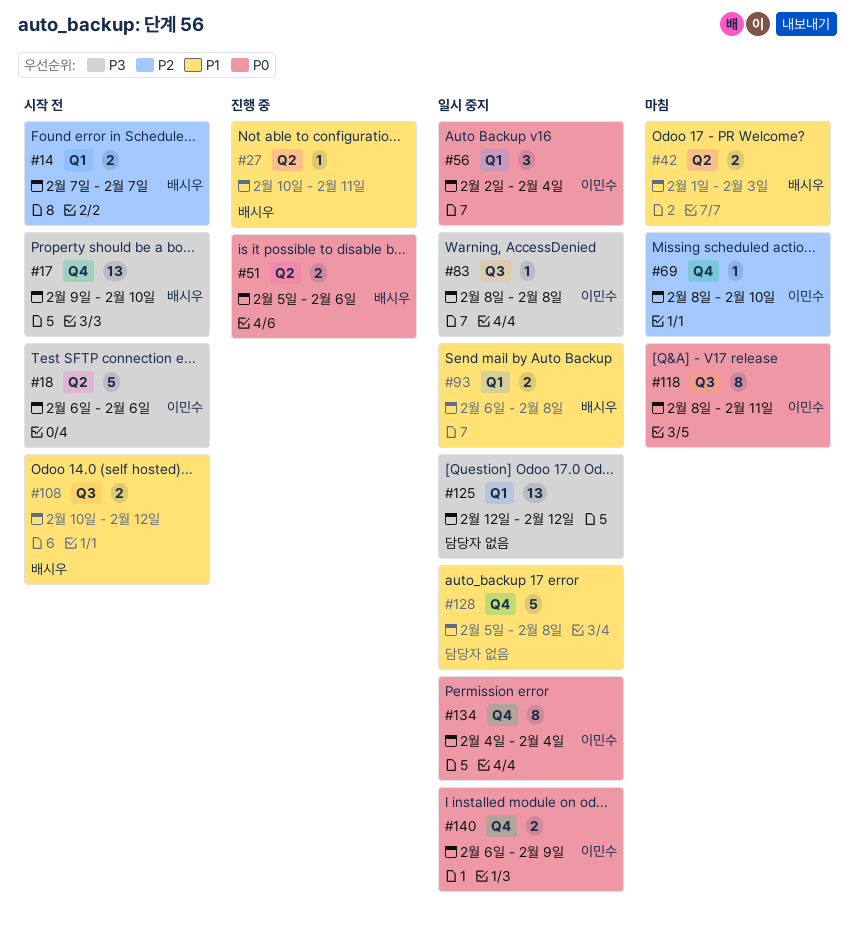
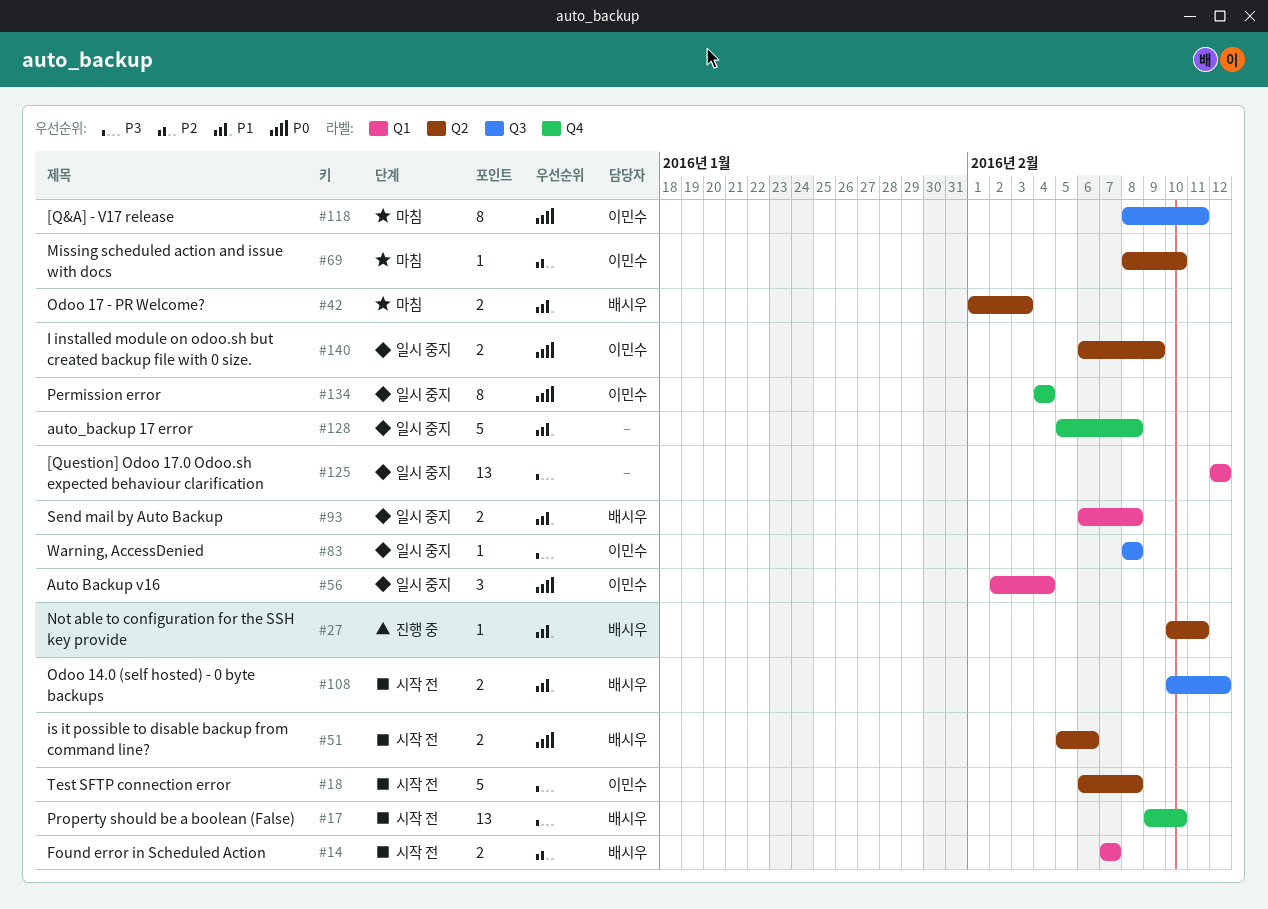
#18, due: Feb 6 -> Feb 8
#51, status: 진행 중 -> 시작 전
#69, label: Q4 -> Q2
#140, label: Q4 -> Q2

